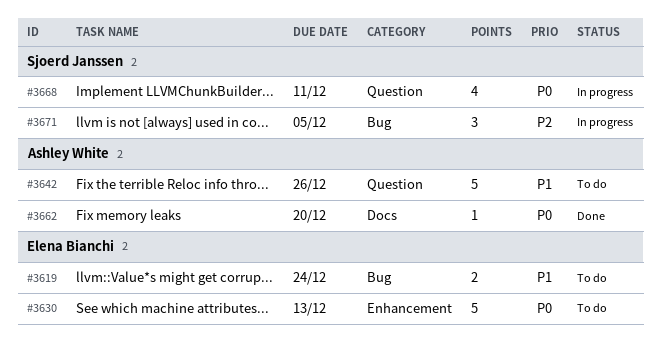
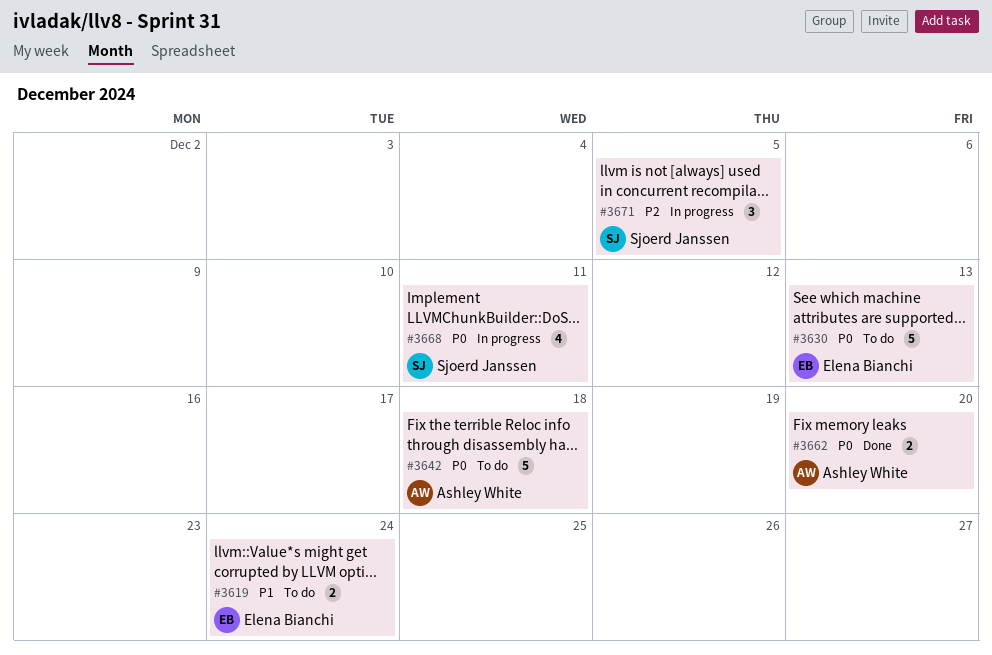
#3642, priority: P1 -> P0
#3642, due: Dec 26 -> Dec 18
#3662, estimate: 1 -> 2

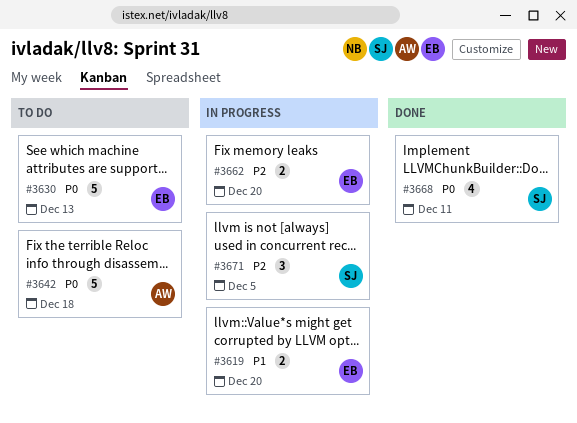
#3619, status: To do -> In progress
#3619, due: Dec 24 -> Dec 20
#3662, status: Done -> In progress
#3662, owner: Ashley White -> Elena Bianchi
#3662, priority: P0 -> P2
#3668, status: In progress -> Done

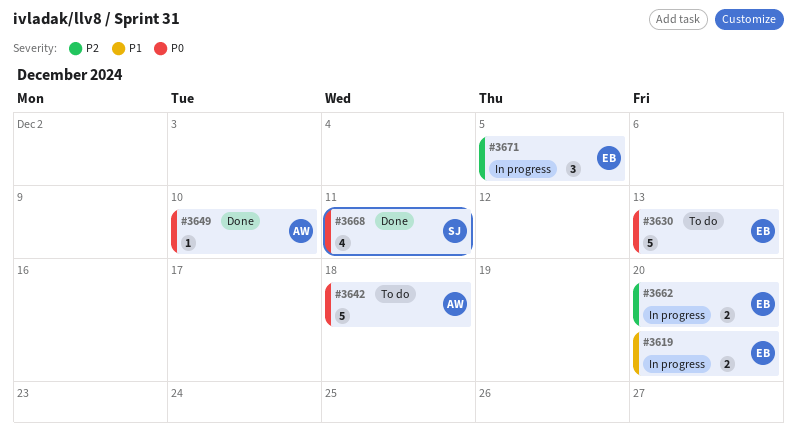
#3649: none -> present
#3671, owner: SJ -> EB

